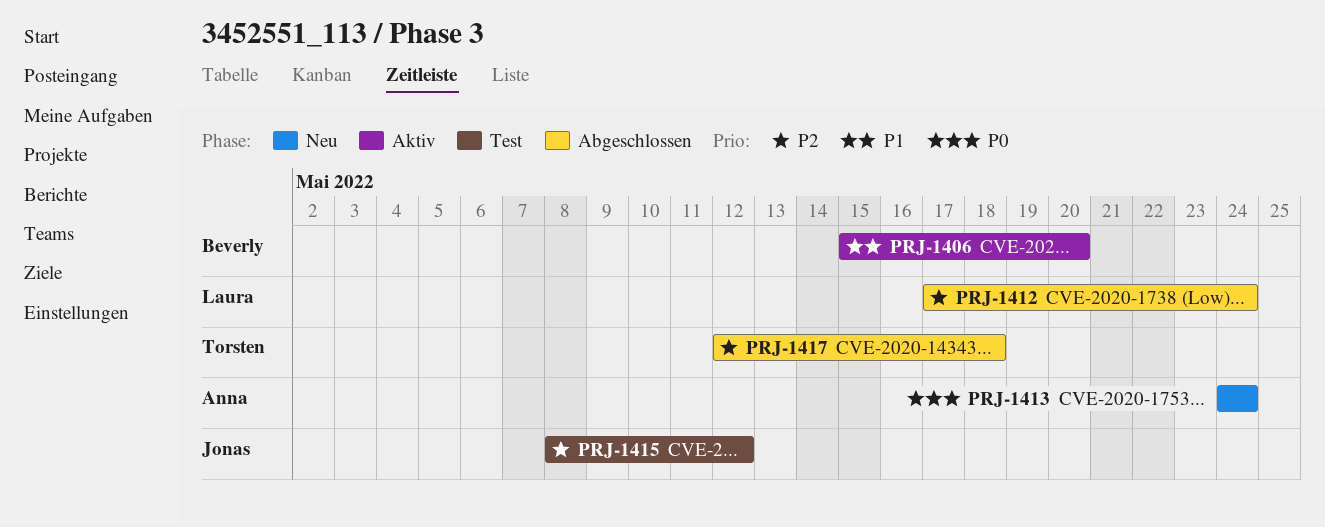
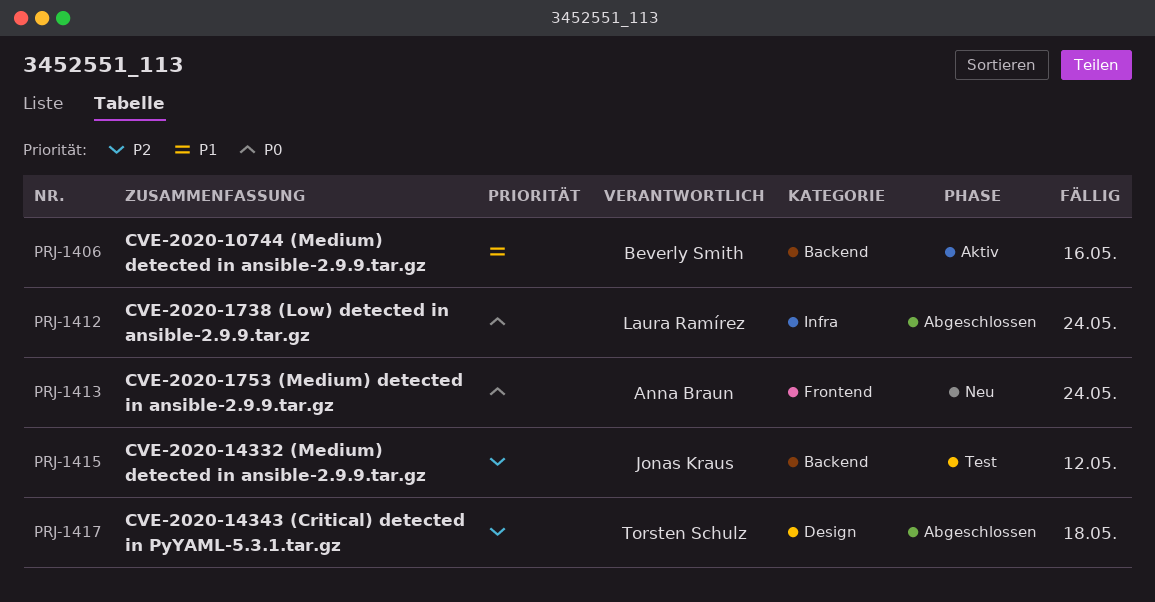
PRJ-1406, due: May 20 -> May 16
PRJ-1412, priority: P2 -> P0

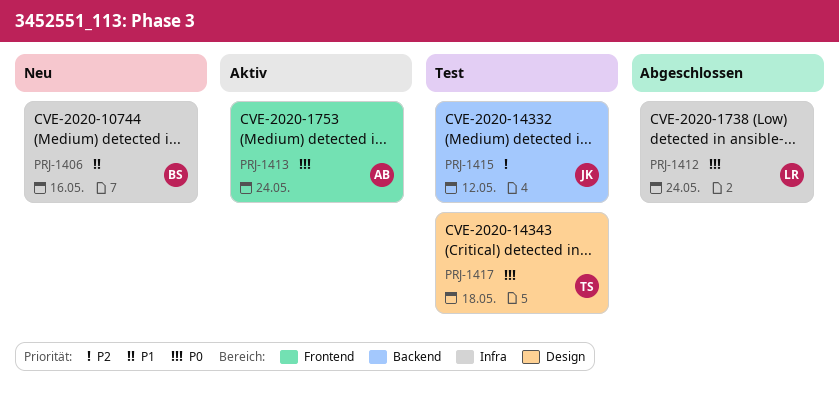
PRJ-1406, status: Aktiv -> Neu
PRJ-1406, label: Backend -> Infra
PRJ-1413, status: Neu -> Aktiv
PRJ-1417, status: Abgeschlossen -> Test
PRJ-1417, priority: P2 -> P0

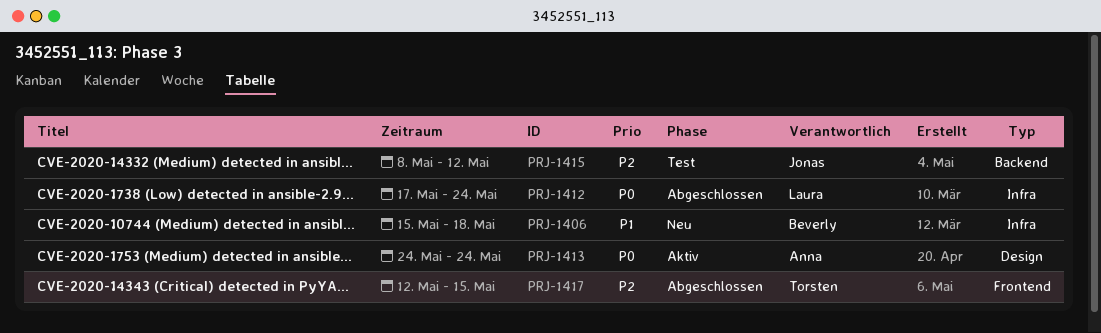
PRJ-1406, due: May 16 -> May 18
PRJ-1413, label: Frontend -> Design
PRJ-1417, status: Test -> Abgeschlossen
PRJ-1417, priority: P0 -> P2
PRJ-1417, label: Design -> Frontend
PRJ-1417, due: May 18 -> May 15

